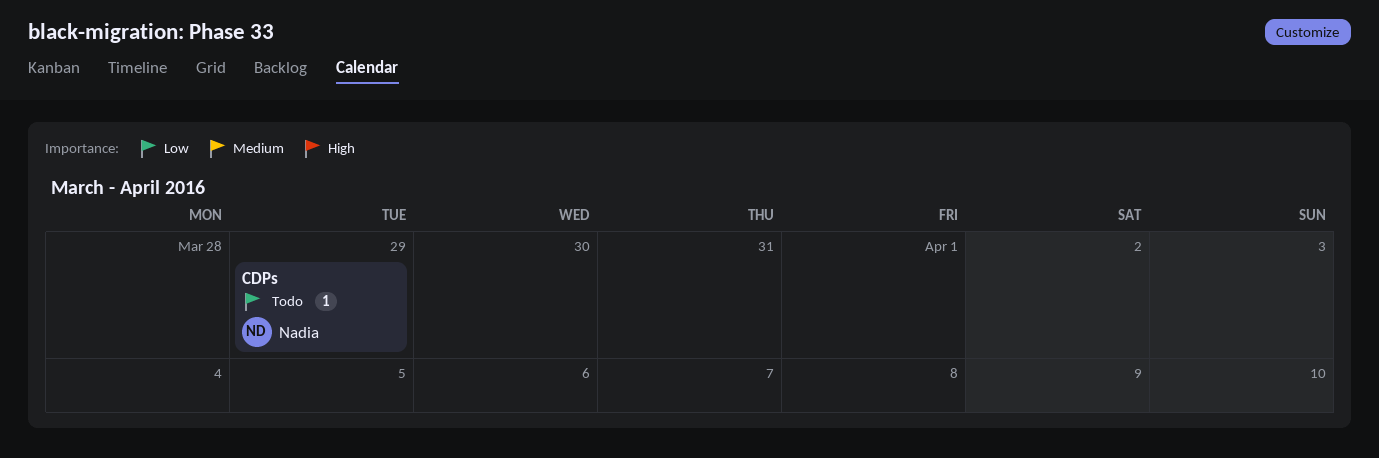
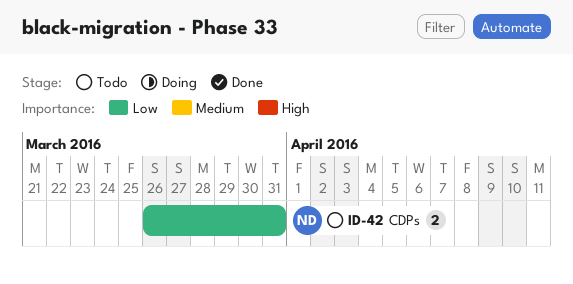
CDPs, estimate: 1 -> 2
CDPs, due: Mar 29 -> Mar 31

